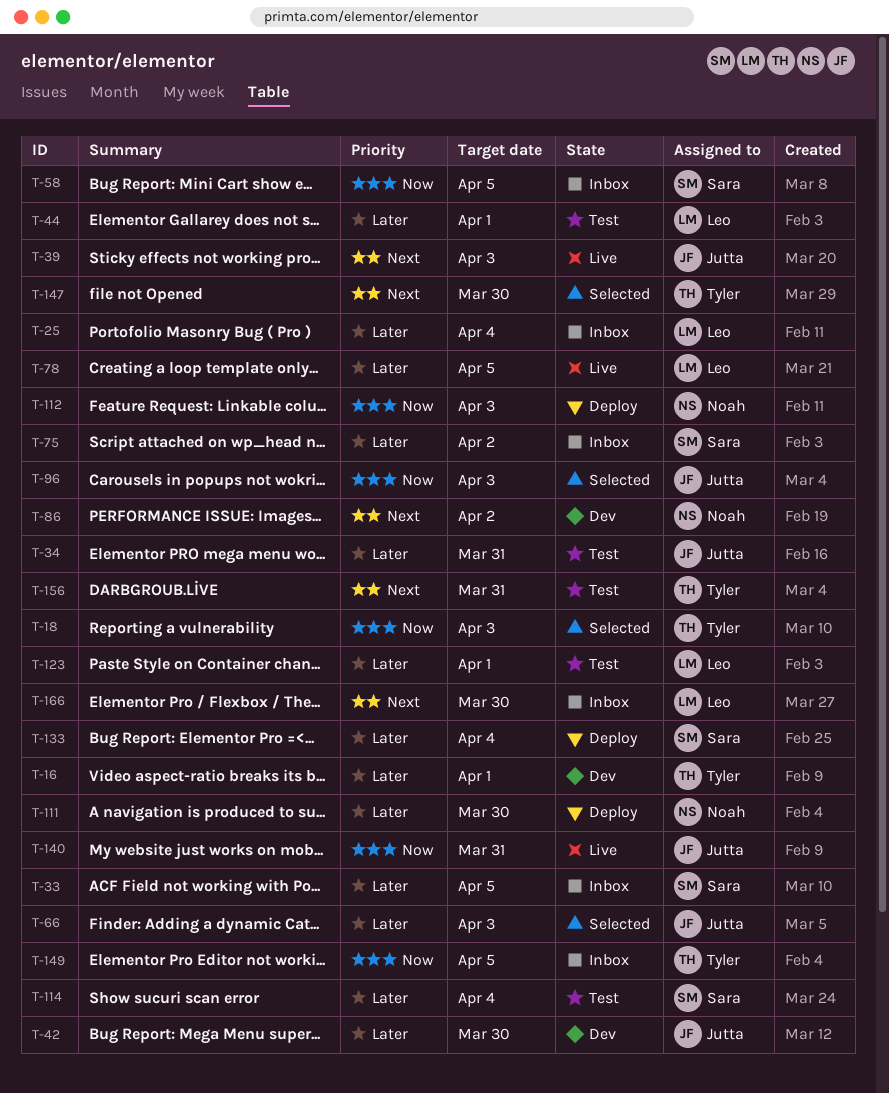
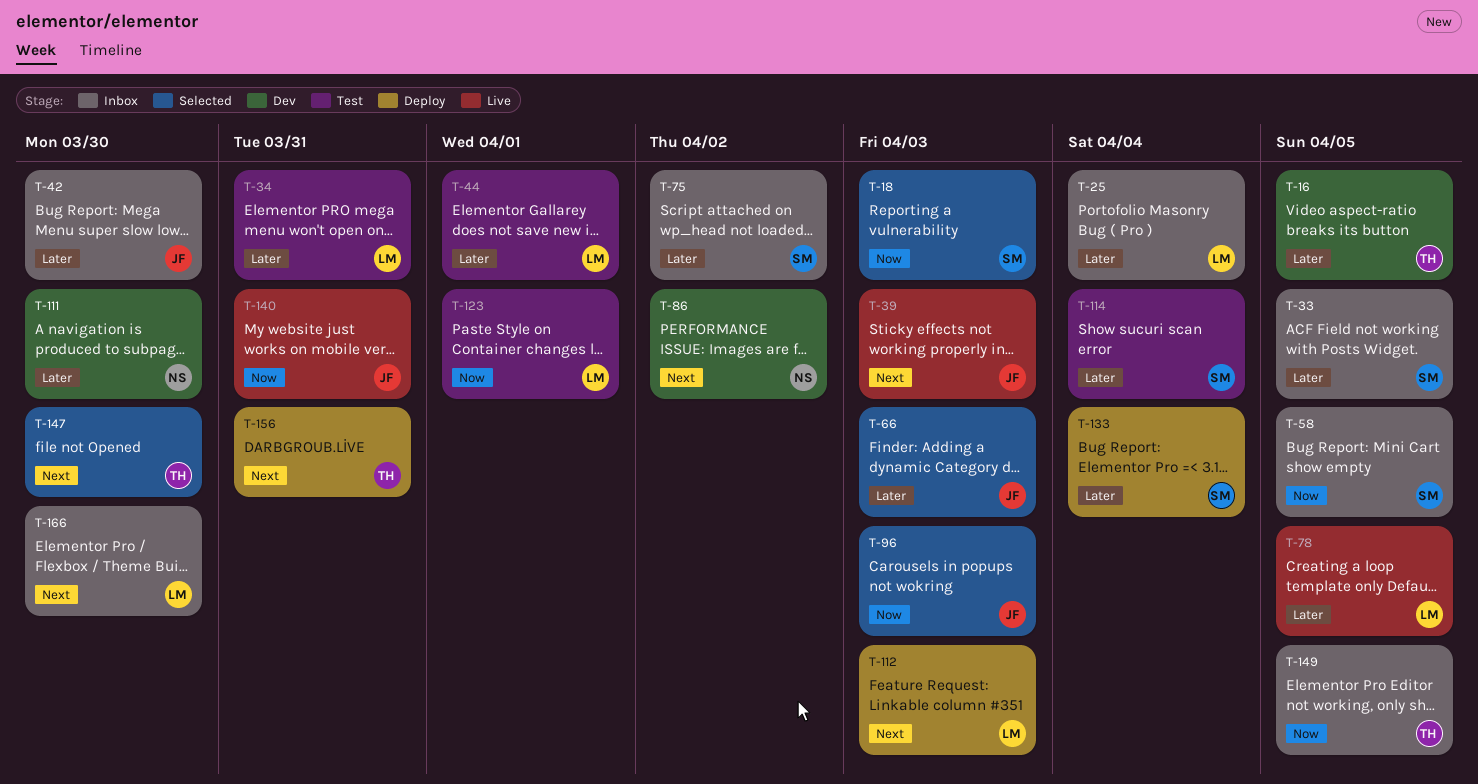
T-16, due: Apr 1 -> Apr 5
T-18, owner: Tyler -> Sara
T-34, owner: Jutta -> Leo
T-42, status: Dev -> Inbox
T-111, status: Deploy -> Dev
T-112, owner: Noah -> Leo
T-112, priority: Now -> Next
T-123, priority: Later -> Now
T-156, status: Test -> Deploy

